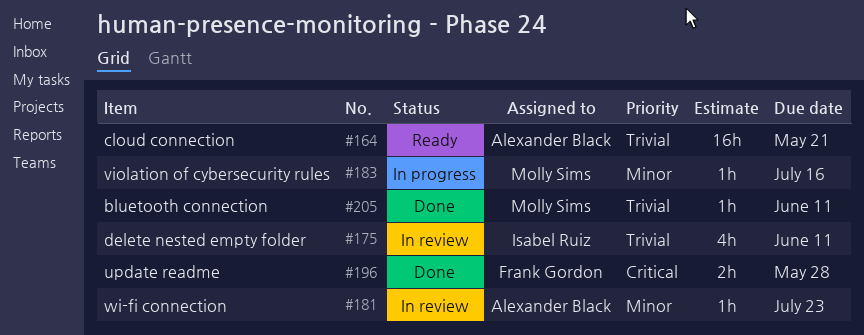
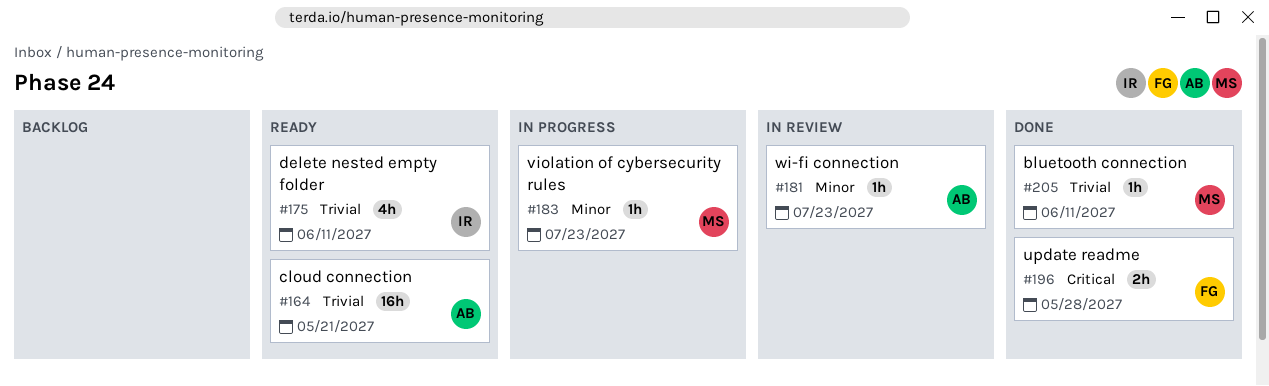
#175, status: In review -> Ready
#183, due: Jul 16 -> Jul 23

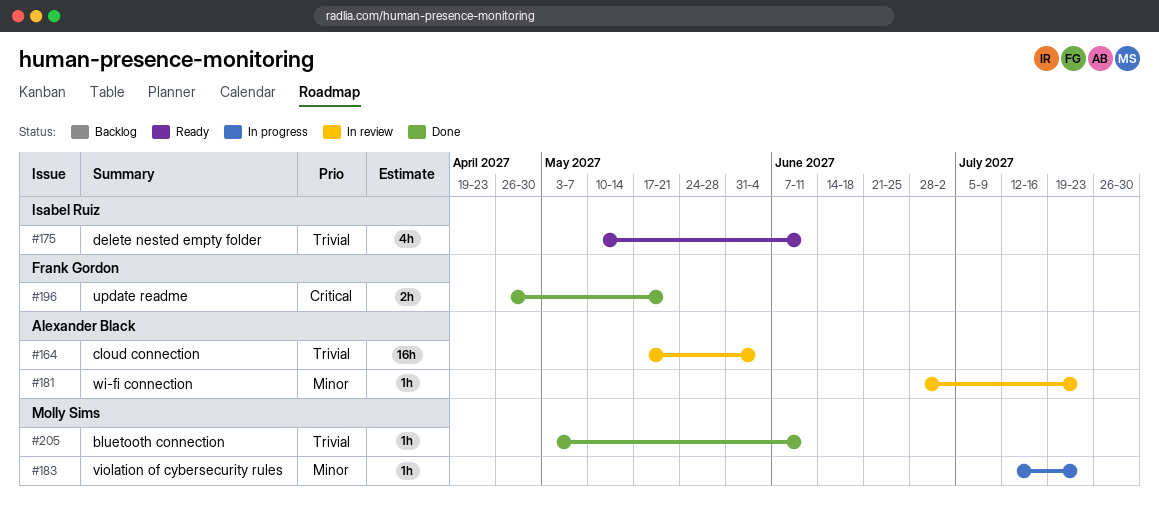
#164, status: Ready -> In review
#164, due: May 21 -> Jun 4
#196, due: May 28 -> May 21

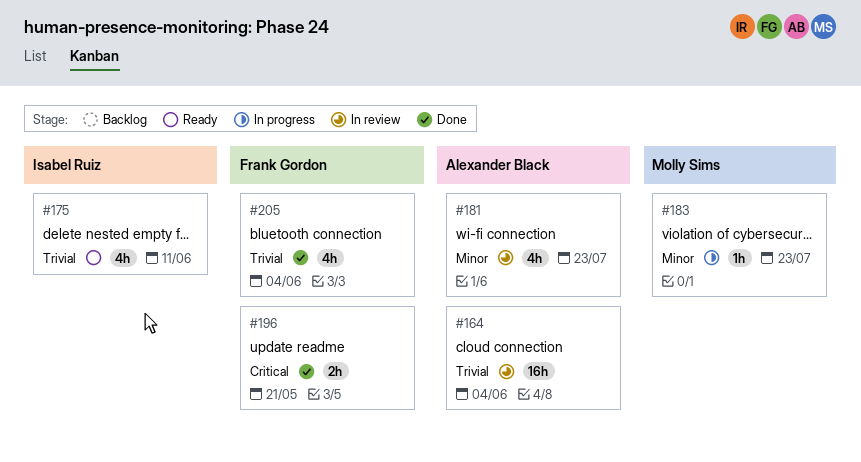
#181, estimate: 1h -> 4h
#205, owner: Molly Sims -> Frank Gordon
#205, estimate: 1h -> 4h
#205, due: Jun 11 -> Jun 4

